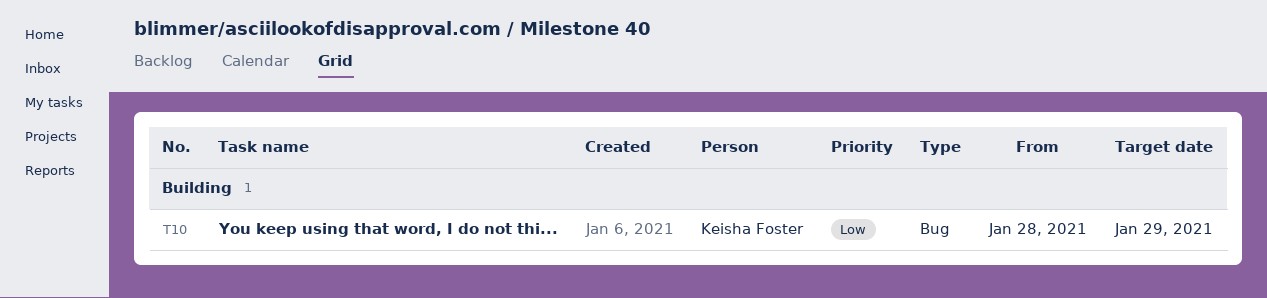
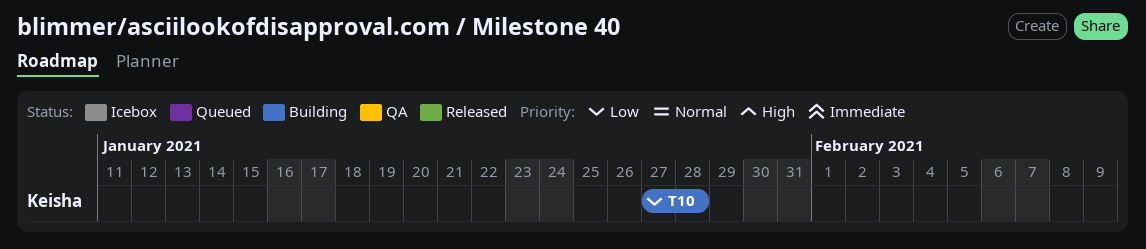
T10, start: Jan 28 -> Jan 27
T10, due: Jan 29 -> Jan 28

